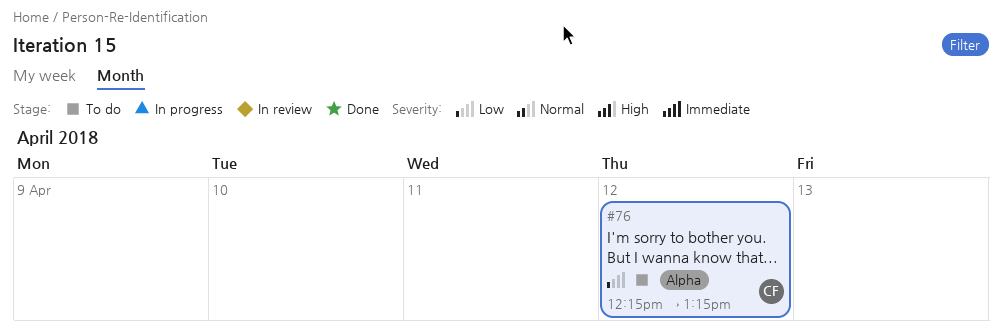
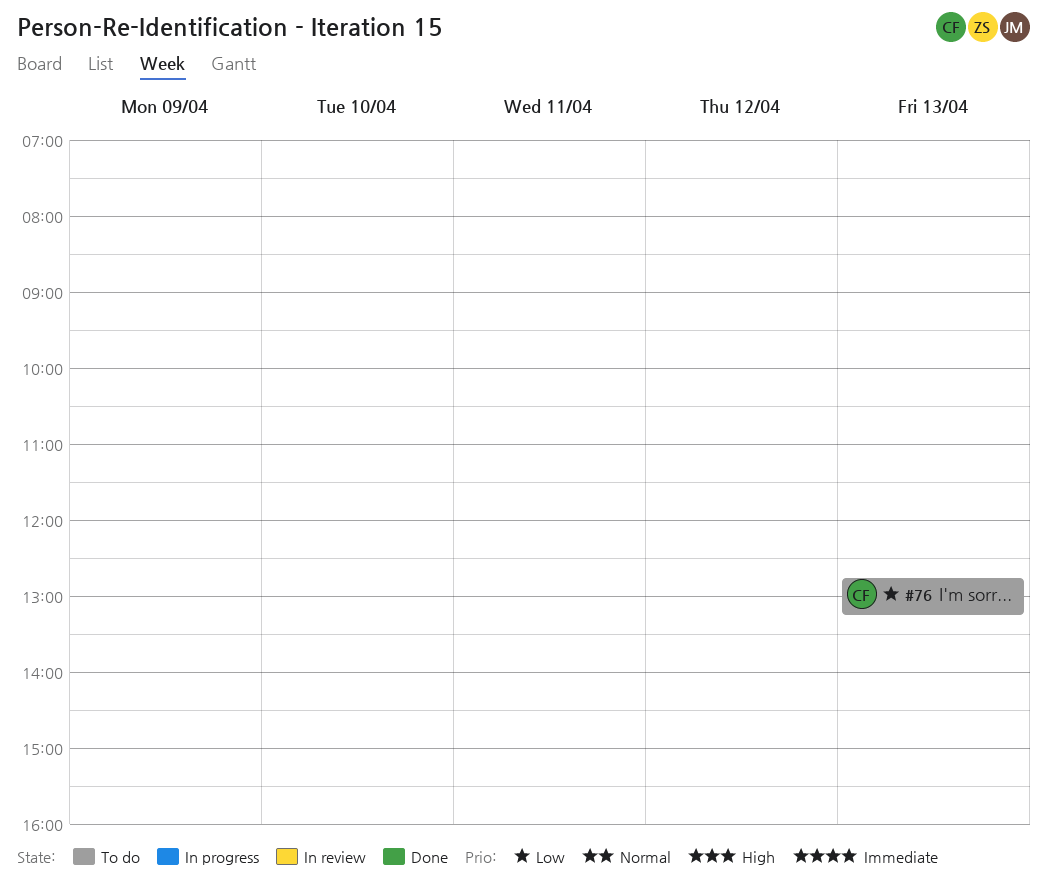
#76, day: Apr 12 -> Apr 13
#76, begins: 12:15 -> 12:45

